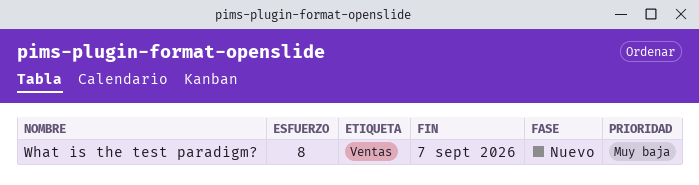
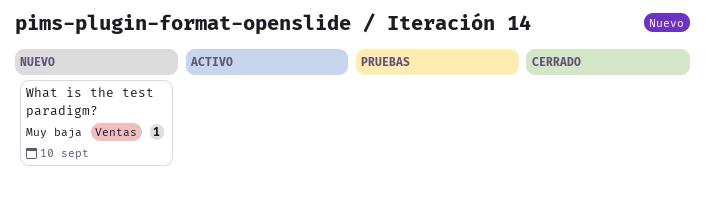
What is the test paradigm?, estimate: 8 -> 1
What is the test paradigm?, due: Sep 7 -> Sep 10

